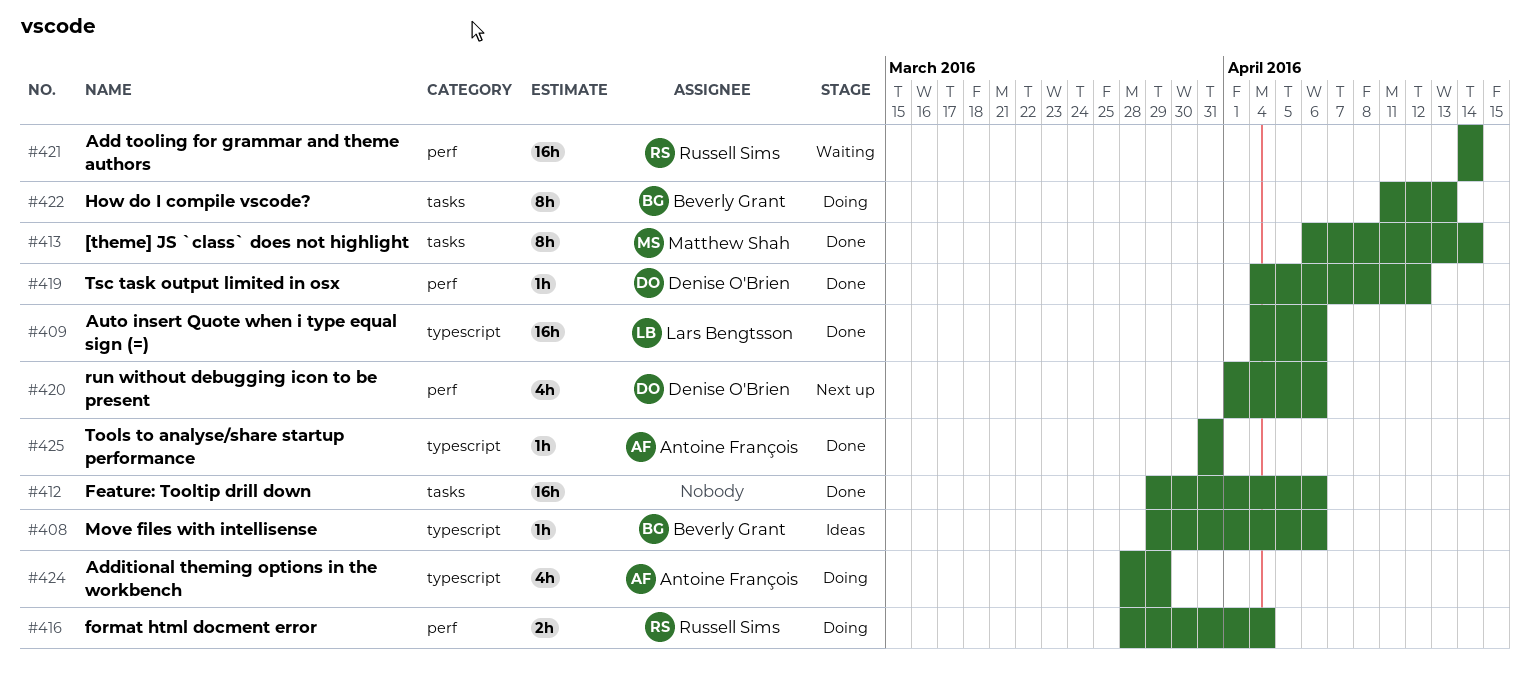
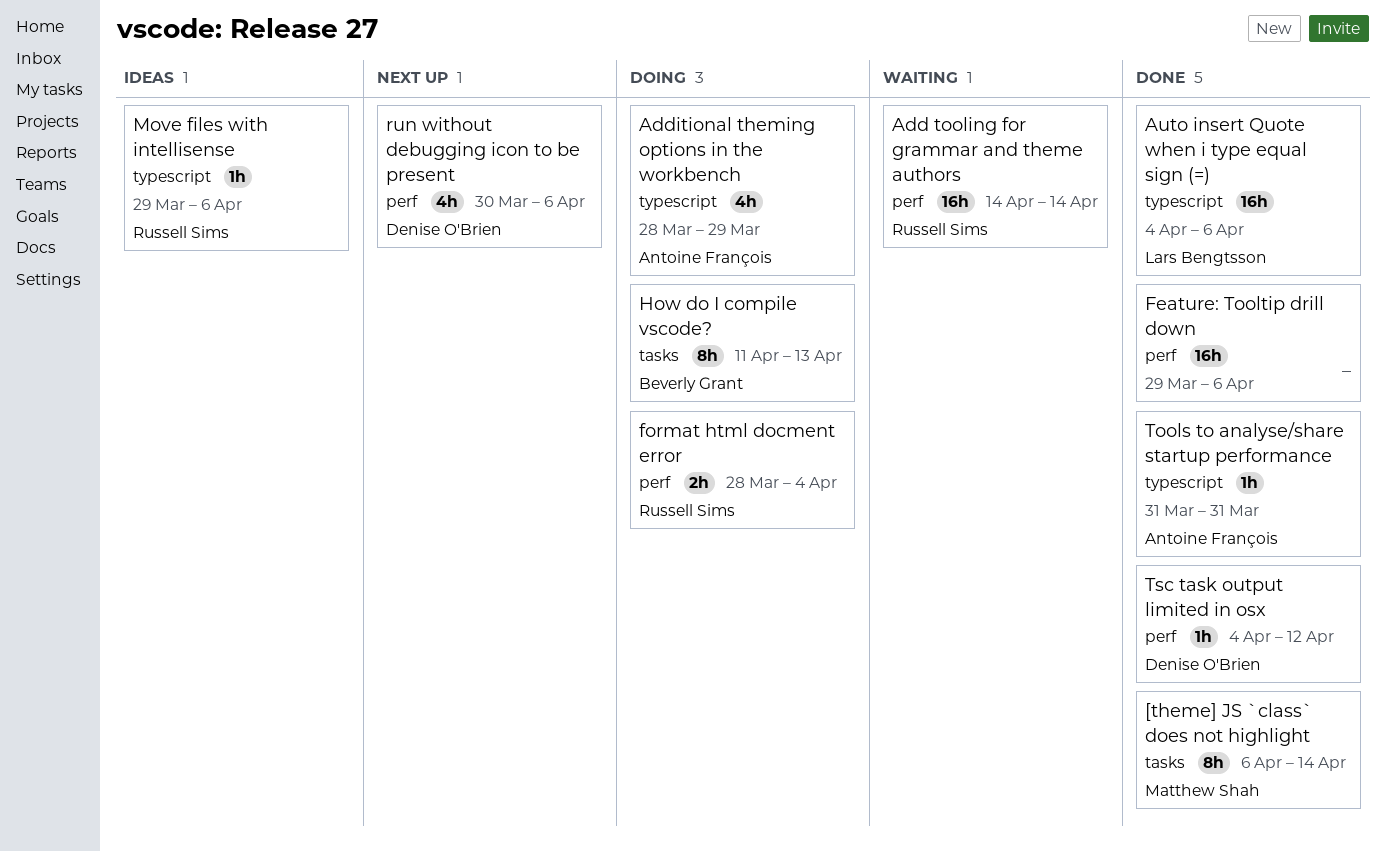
Feature: Tooltip drill down, label: tasks -> perf
Move files with intellisense, owner: Beverly Grant -> Russell Sims
run without debugging icon to be present, start: Apr 1 -> Mar 30

